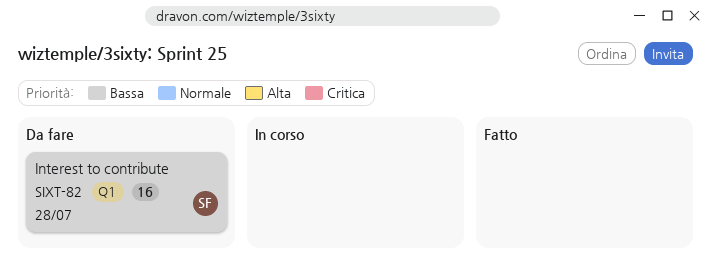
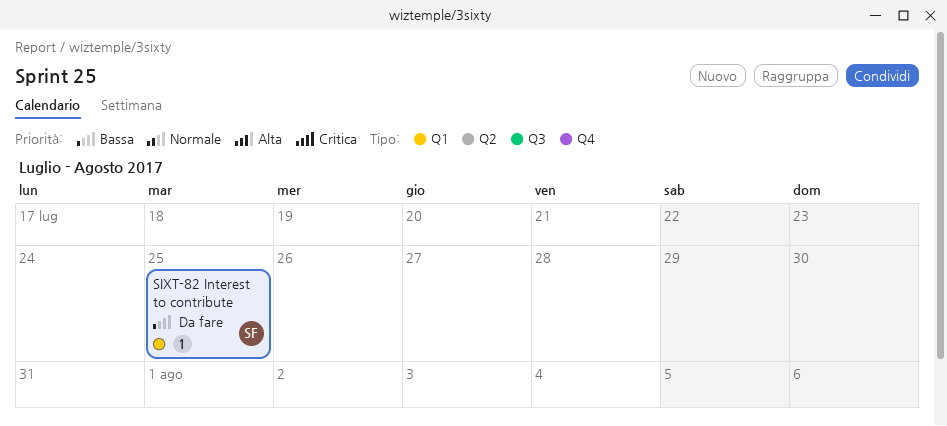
SIXT-82, estimate: 16 -> 1
SIXT-82, due: Jul 28 -> Jul 25

